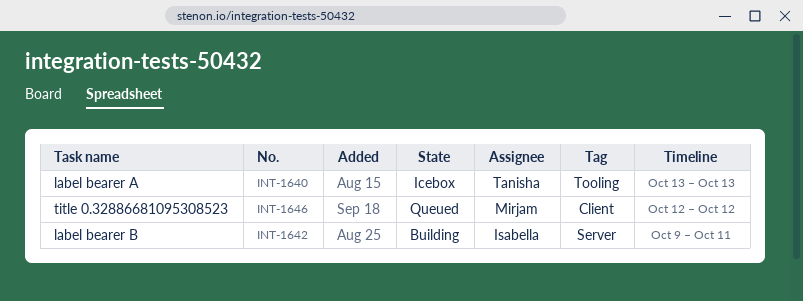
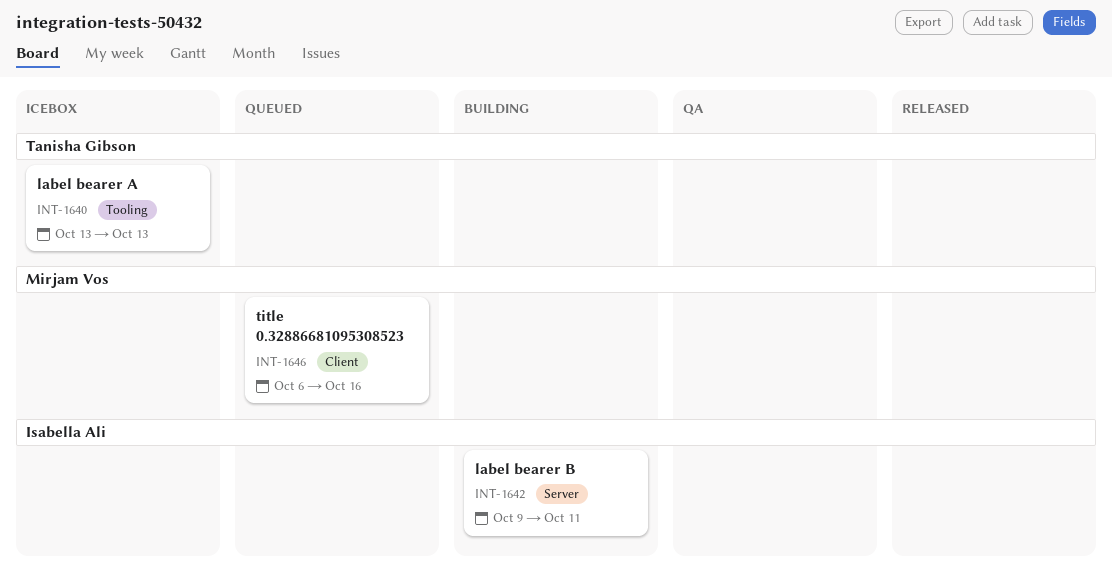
INT-1646, start: Oct 12 -> Oct 6
INT-1646, due: Oct 12 -> Oct 16

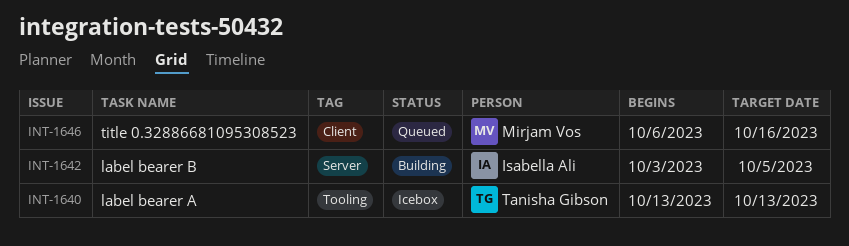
INT-1642, start: Oct 9 -> Oct 3
INT-1642, due: Oct 11 -> Oct 5

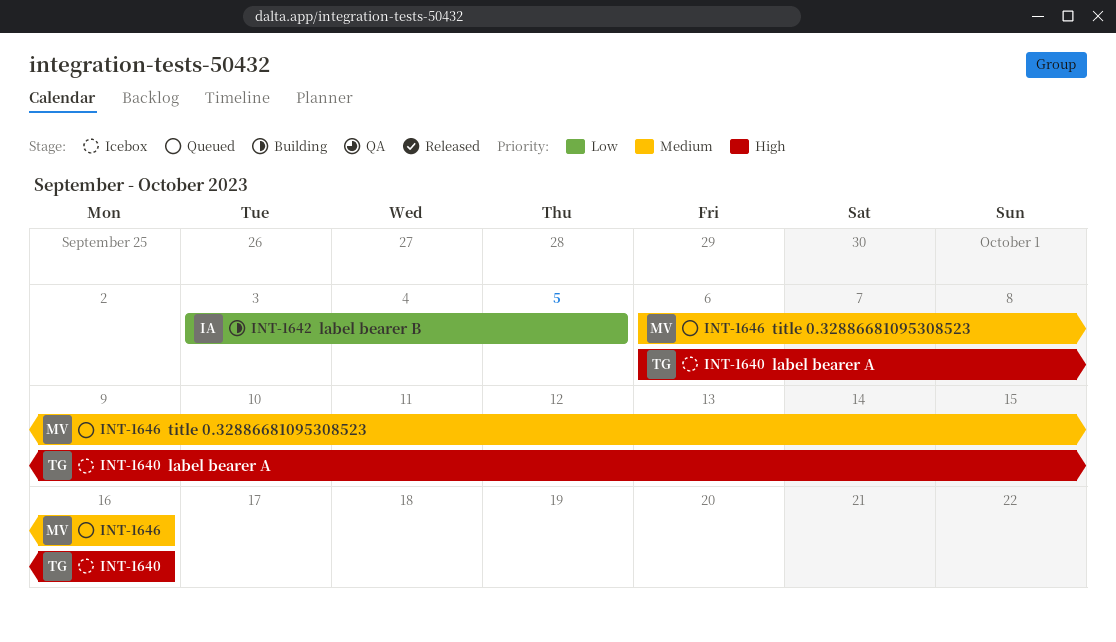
INT-1640, start: Oct 13 -> Oct 6
INT-1640, due: Oct 13 -> Oct 16

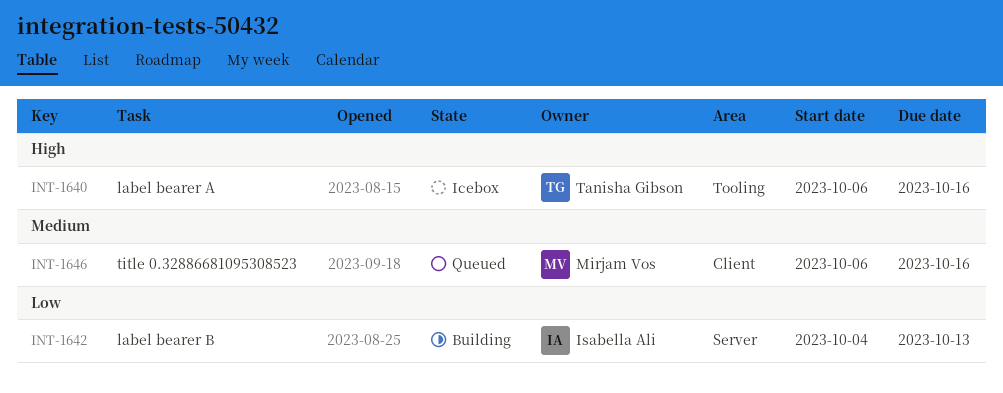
INT-1642, start: Oct 3 -> Oct 4
INT-1642, due: Oct 5 -> Oct 13

